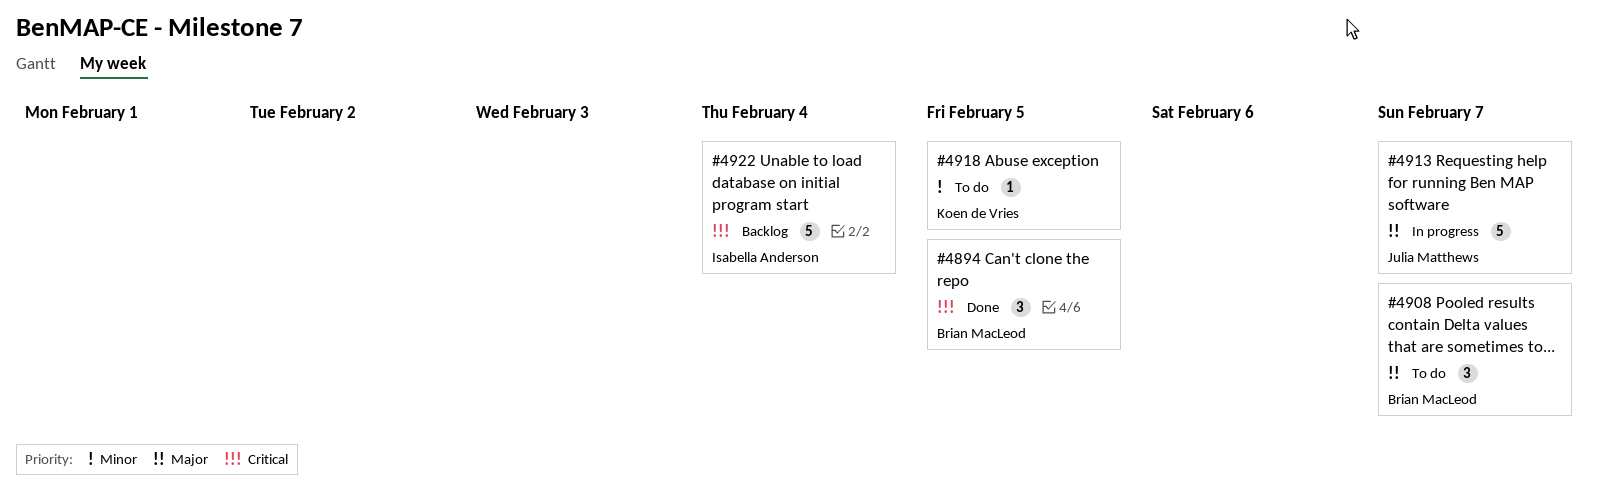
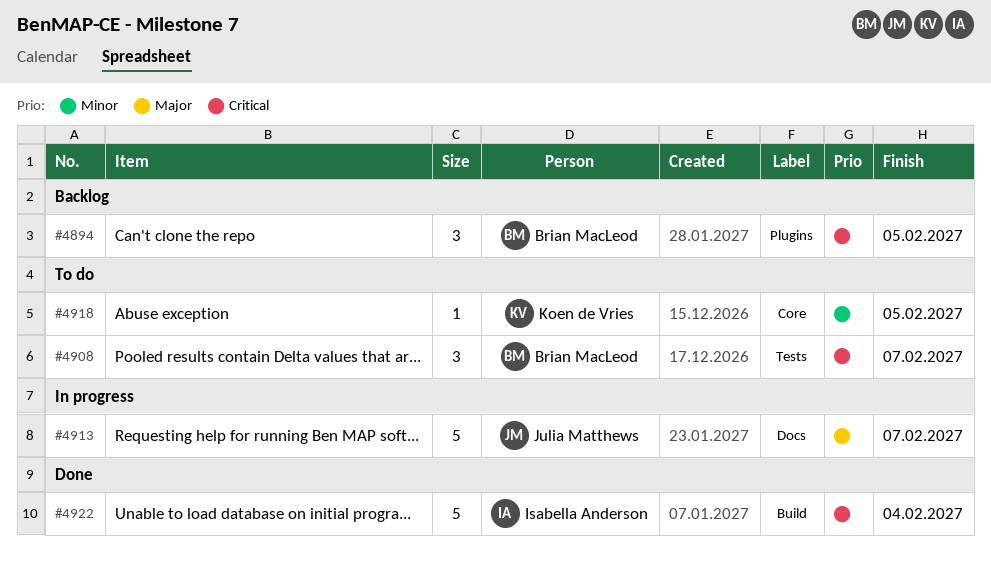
#4894, status: Done -> Backlog
#4908, priority: Major -> Critical
#4922, status: Backlog -> Done

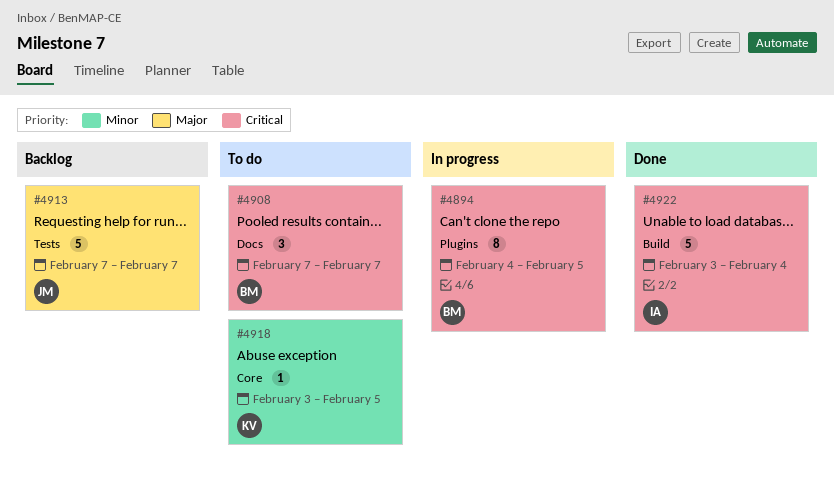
#4894, status: Backlog -> In progress
#4894, estimate: 3 -> 8
#4908, label: Tests -> Docs
#4913, status: In progress -> Backlog
#4913, label: Docs -> Tests

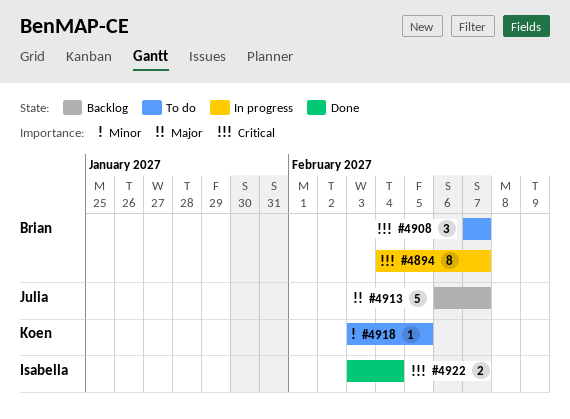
#4894, due: Feb 5 -> Feb 7
#4913, start: Feb 7 -> Feb 6
#4922, estimate: 5 -> 2

